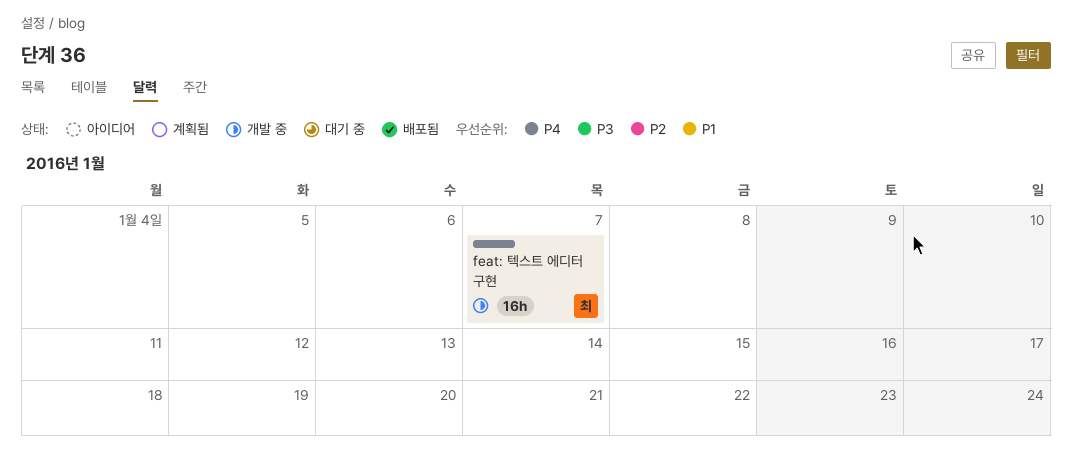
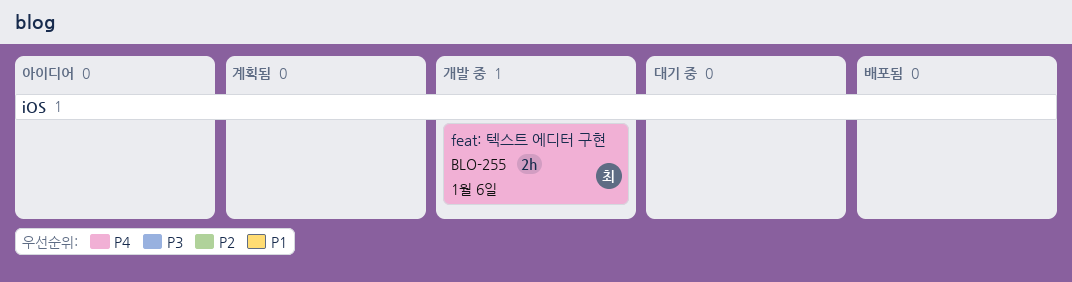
feat: 텍스트 에디터 구현, estimate: 16h -> 2h
feat: 텍스트 에디터 구현, due: Jan 7 -> Jan 6

